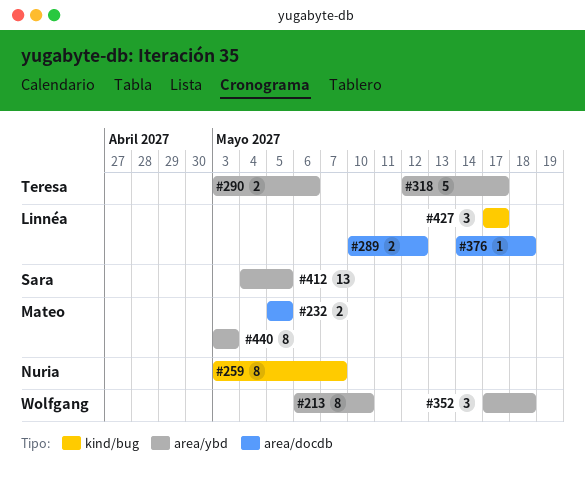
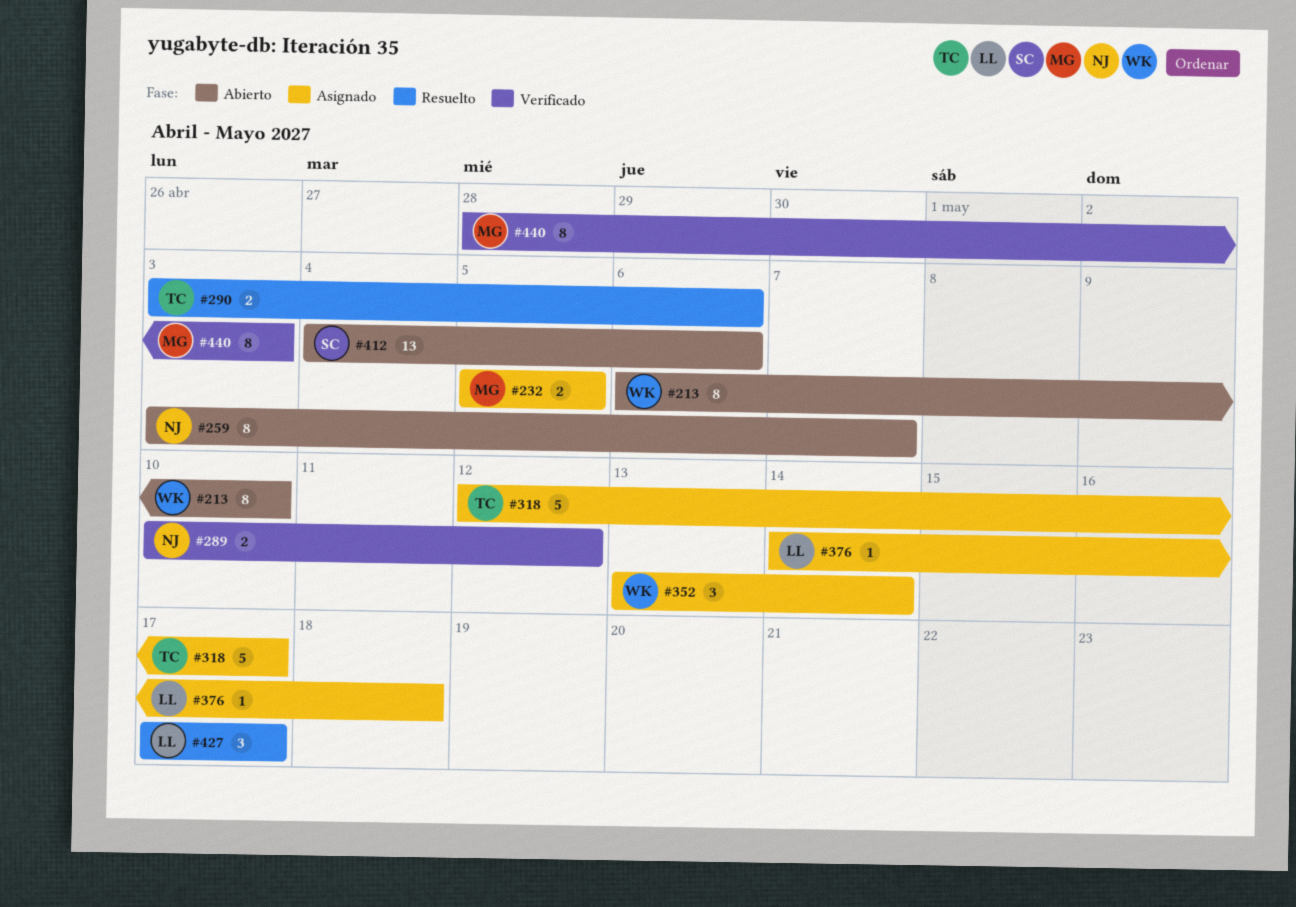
#289, owner: Linnéa -> Nuria
#352, start: May 17 -> May 13
#352, due: May 18 -> May 14
#412, due: May 5 -> May 6
#440, start: May 3 -> Apr 28

